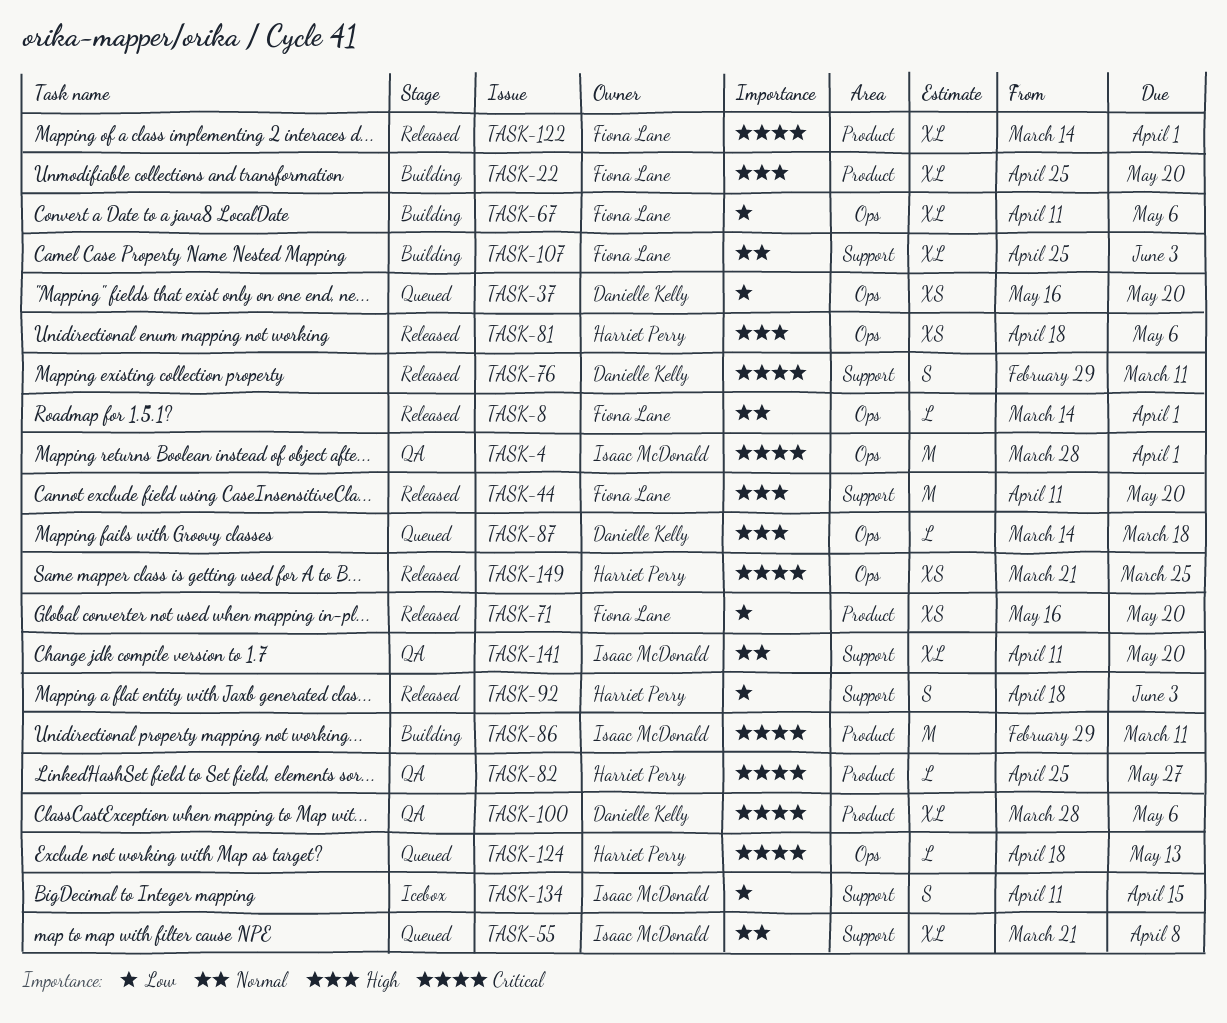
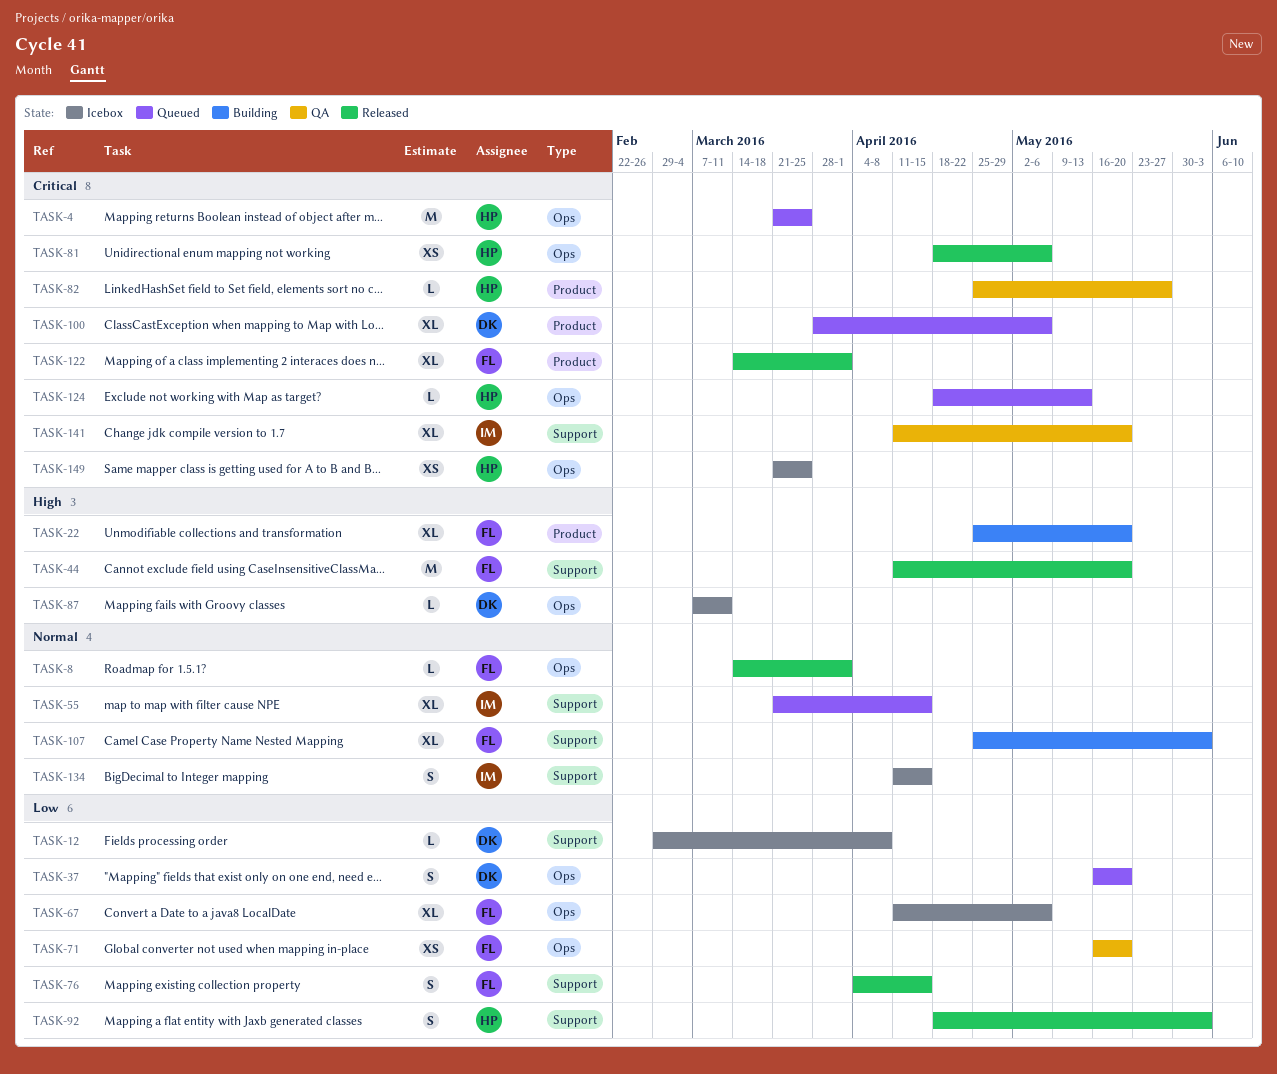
TASK-4, status: QA -> Queued
TASK-4, owner: Isaac McDonald -> Harriet Perry
TASK-4, start: Mar 28 -> Mar 21
TASK-4, due: Apr 1 -> Mar 25
TASK-12: none -> present
TASK-37, estimate: XS -> S
TASK-55, due: Apr 8 -> Apr 15
TASK-67, status: Building -> Icebox
TASK-71, status: Released -> QA
TASK-71, label: Product -> Ops
TASK-76, owner: Danielle Kelly -> Fiona Lane
TASK-76, priority: Critical -> Low
TASK-76, start: Feb 29 -> Apr 4
TASK-76, due: Mar 11 -> Apr 15
TASK-81, priority: High -> Critical
TASK-86: present -> none
TASK-87, status: Queued -> Icebox
TASK-87, start: Mar 14 -> Mar 7
TASK-87, due: Mar 18 -> Mar 11
TASK-100, status: QA -> Queued
TASK-134, priority: Low -> Normal
TASK-141, priority: Normal -> Critical
TASK-149, status: Released -> Icebox

